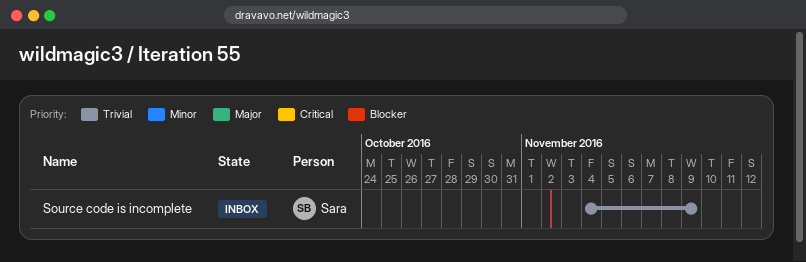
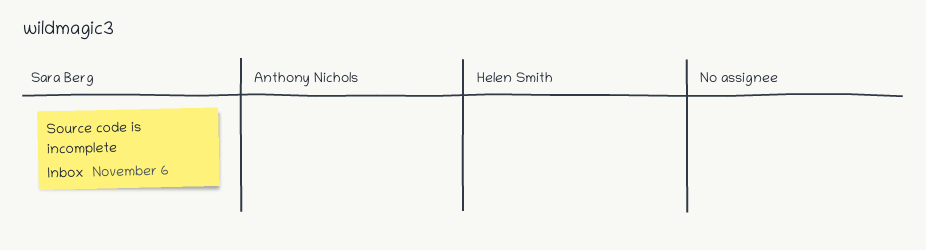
Source code is incomplete, due: Nov 9 -> Nov 6

